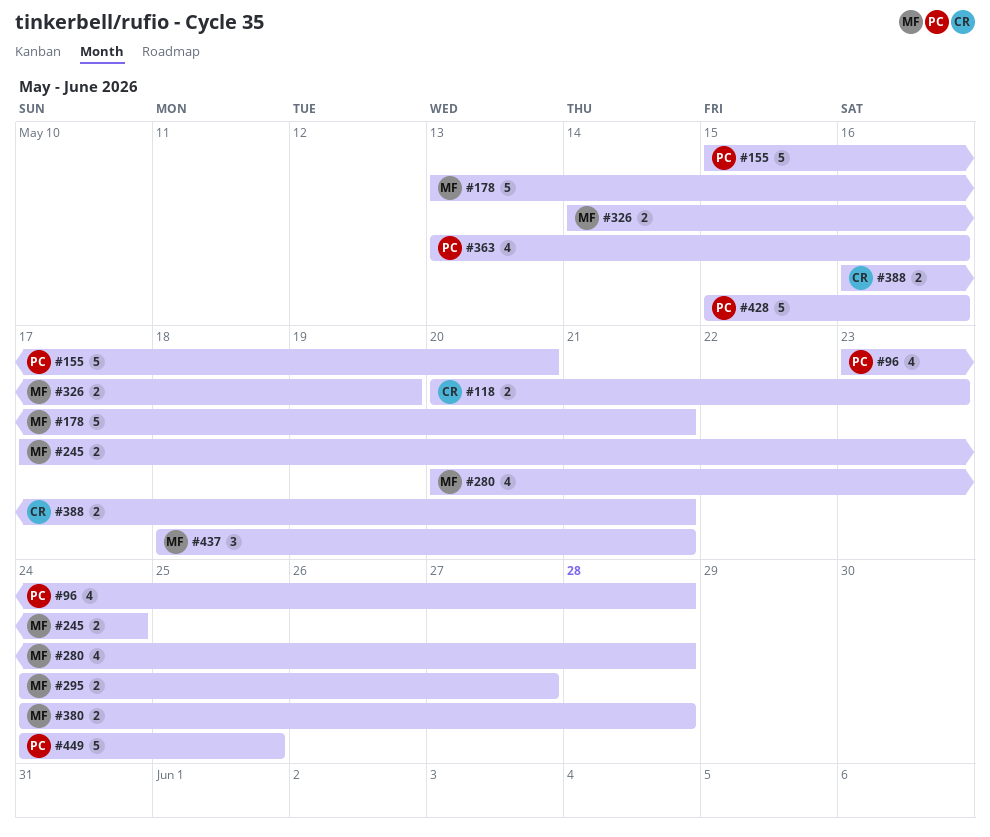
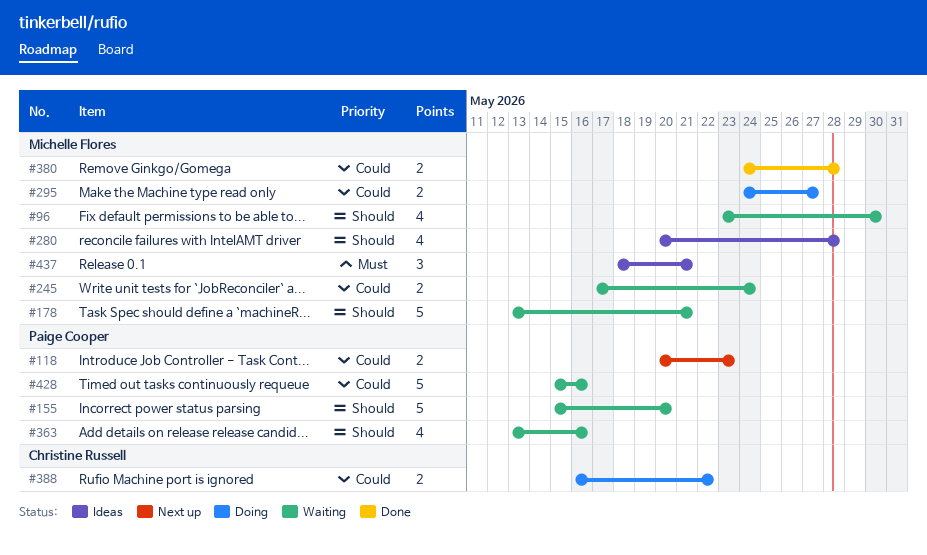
#96, owner: Paige Cooper -> Michelle Flores
#96, due: May 28 -> May 30
#118, owner: Christine Russell -> Paige Cooper
#326: present -> none
#388, due: May 21 -> May 22
#449: present -> none

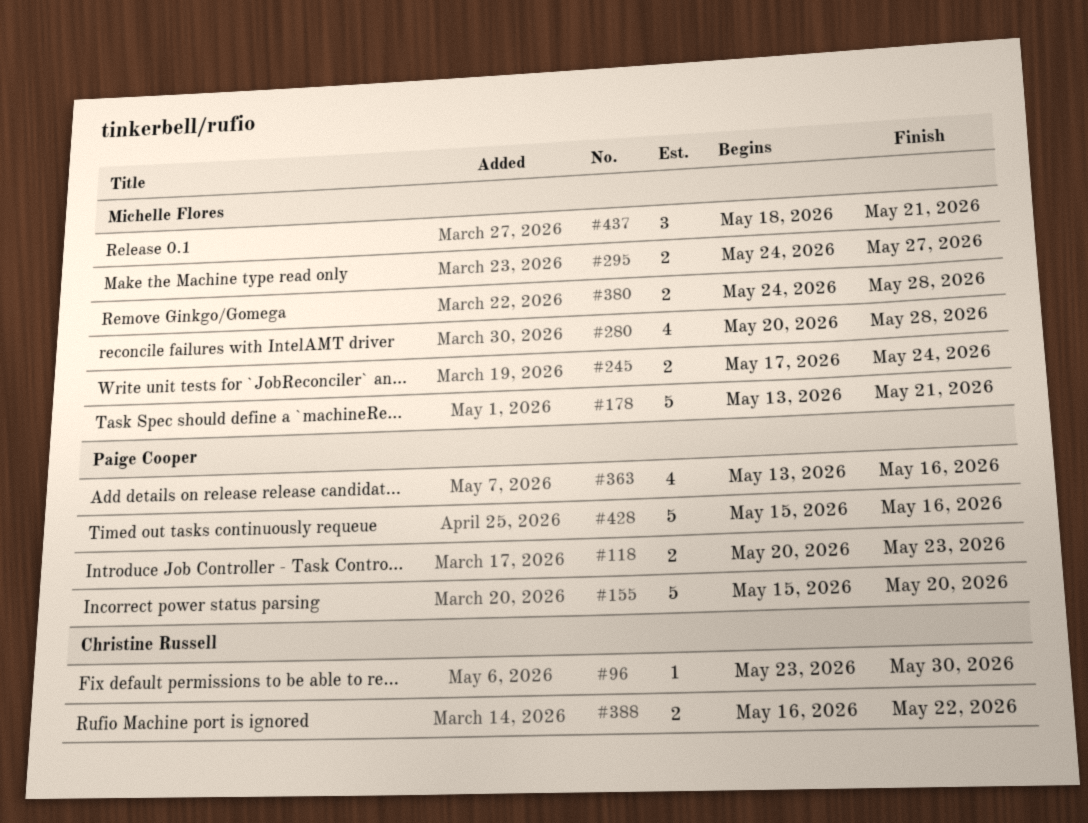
#96, owner: Michelle Flores -> Christine Russell
#96, estimate: 4 -> 1

